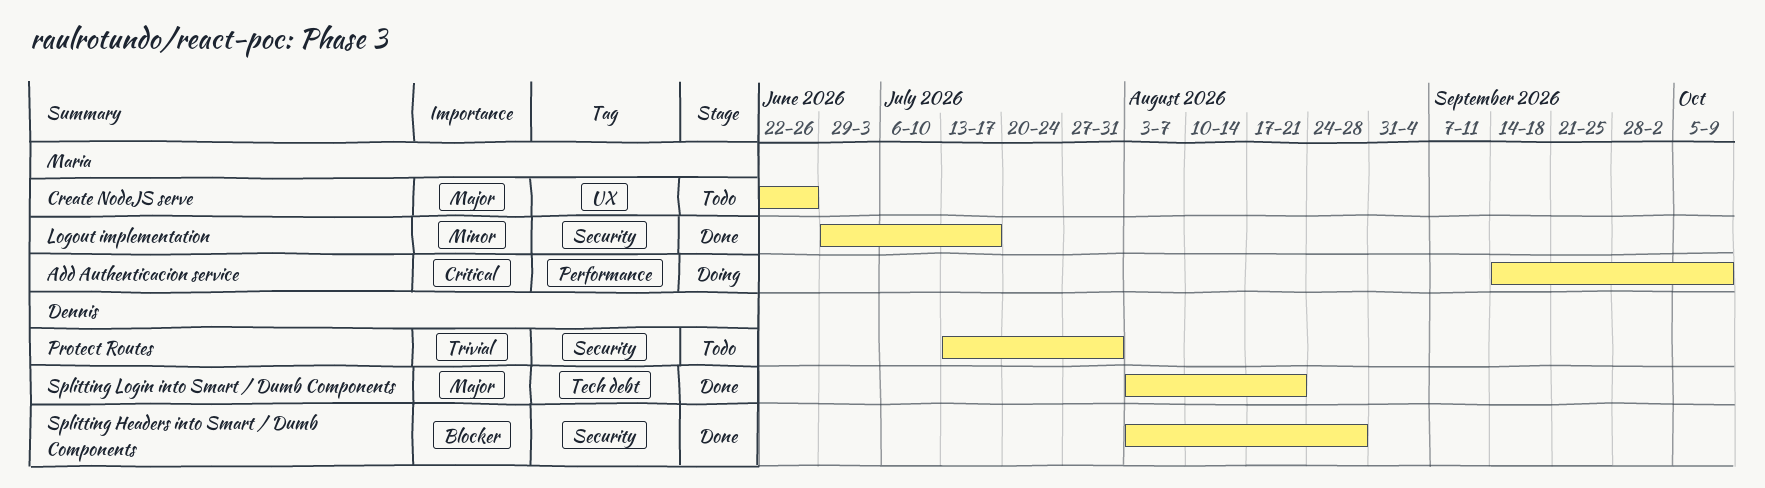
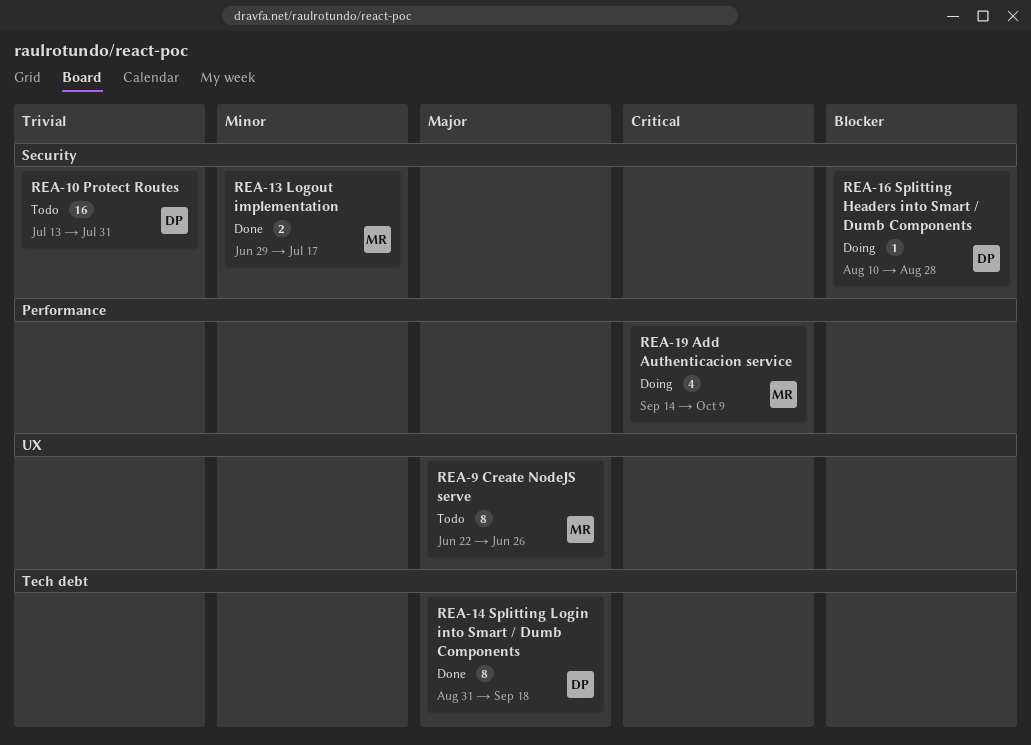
Splitting Headers into Smart / Dumb Components, status: Done -> Doing
Splitting Headers into Smart / Dumb Components, start: Aug 3 -> Aug 10
Splitting Login into Smart / Dumb Components, start: Aug 3 -> Aug 31
Splitting Login into Smart / Dumb Components, due: Aug 21 -> Sep 18

